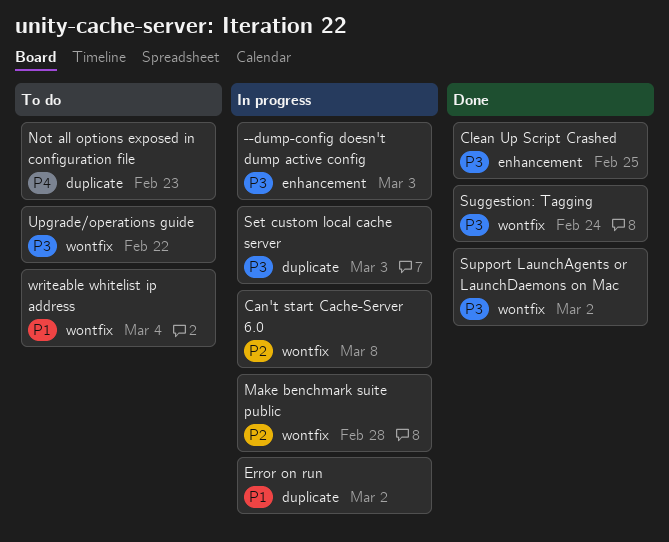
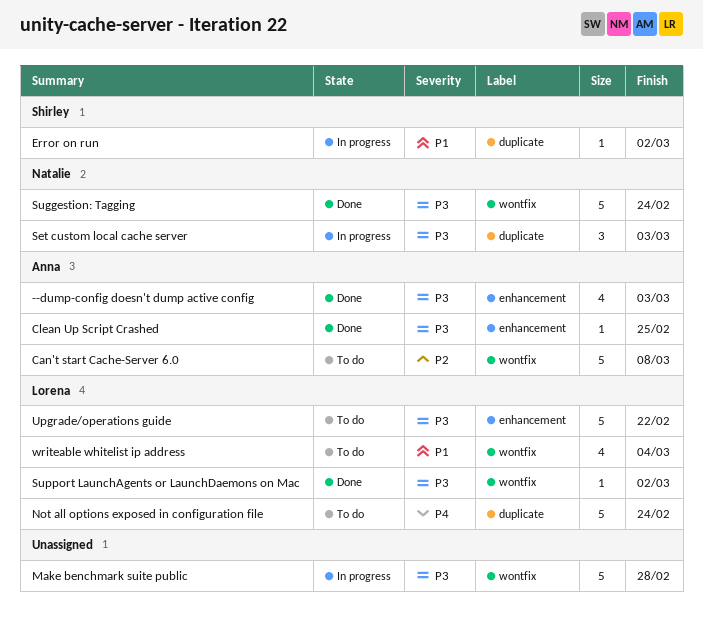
--dump-config doesn't dump active config, status: In progress -> Done
Can't start Cache-Server 6.0, status: In progress -> To do
Make benchmark suite public, priority: P2 -> P3
Not all options exposed in configuration file, due: Feb 23 -> Feb 24
Upgrade/operations guide, label: wontfix -> enhancement

